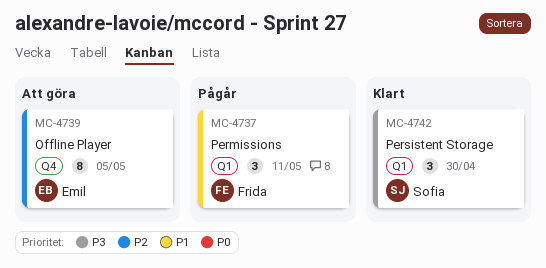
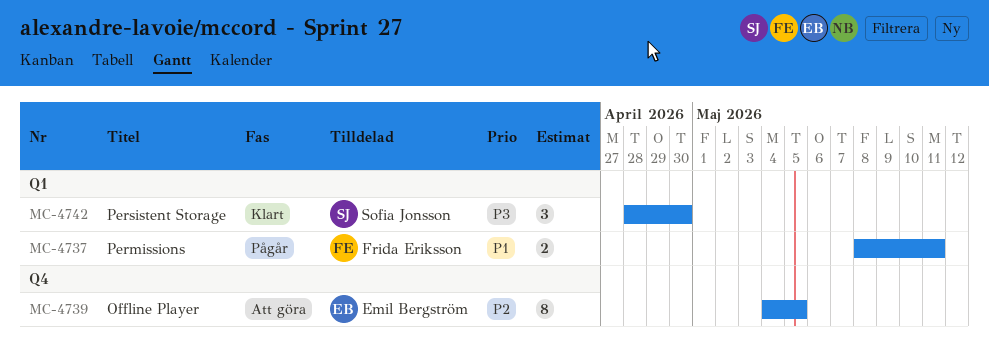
MC-4737, estimate: 3 -> 2

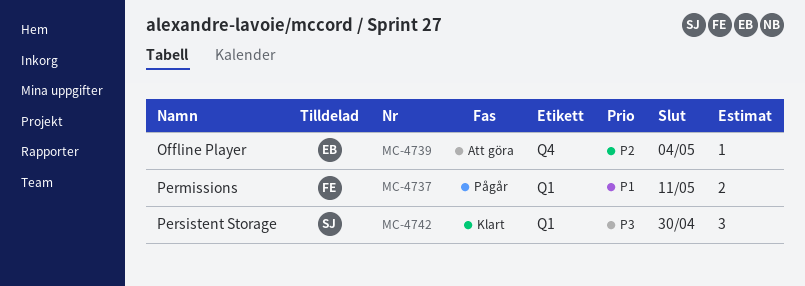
MC-4739, estimate: 8 -> 1
MC-4739, due: May 5 -> May 4

